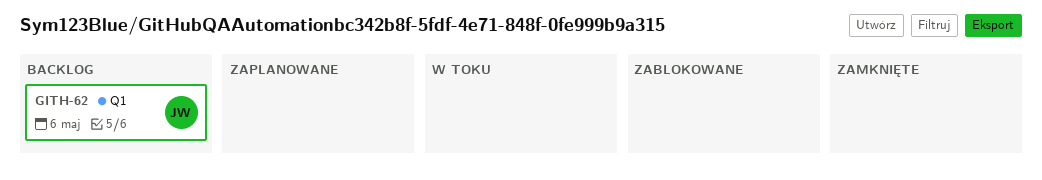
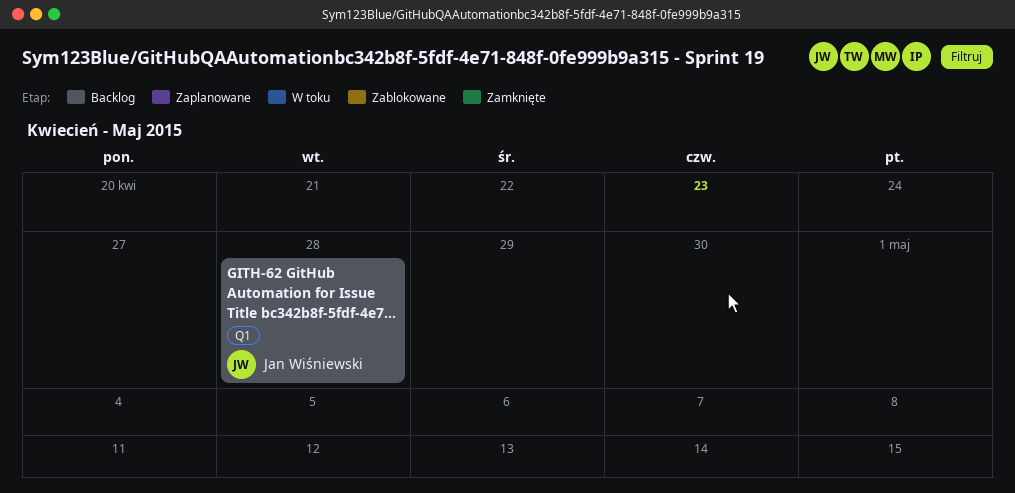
GITH-62, due: May 6 -> Apr 28

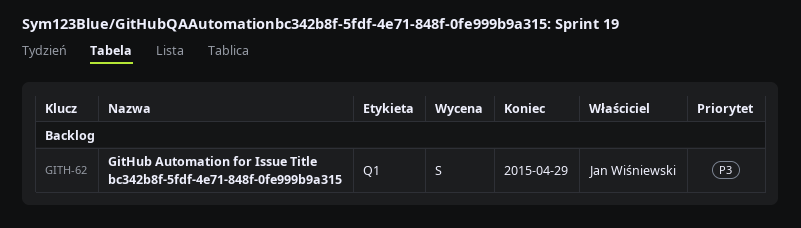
GITH-62, due: Apr 28 -> Apr 29

